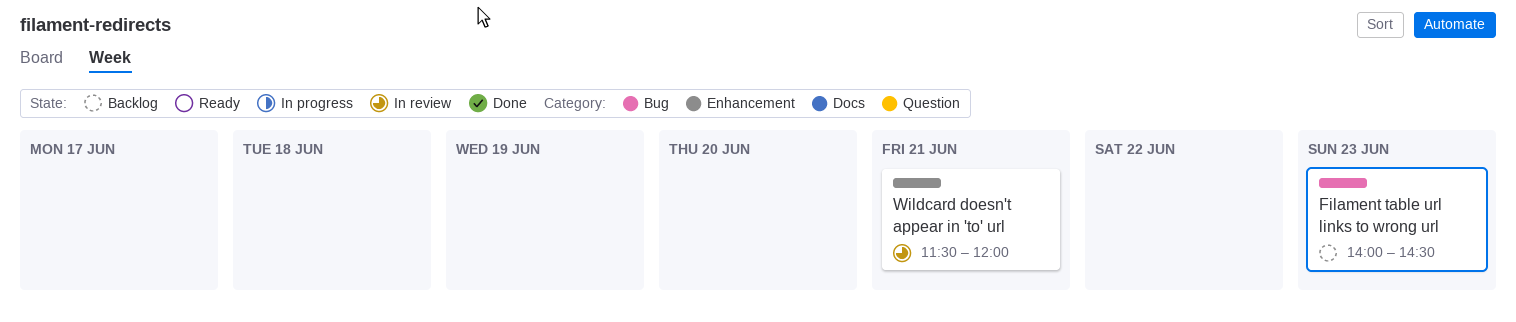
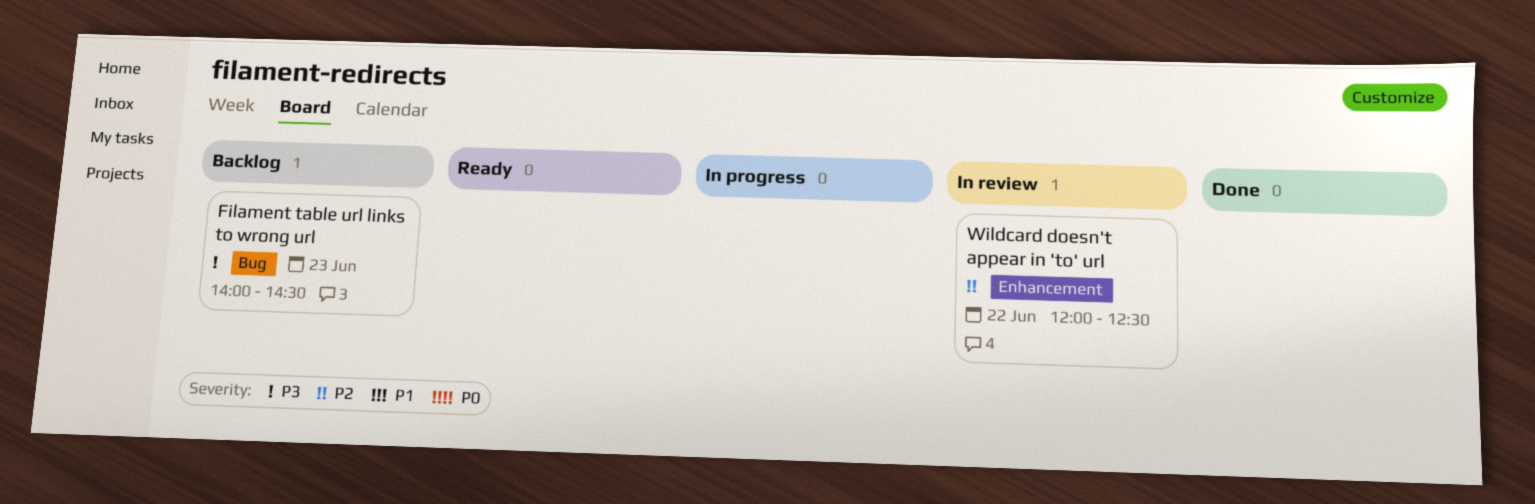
Wildcard doesn't appear in 'to' url, day: Jun 21 -> Jun 22
Wildcard doesn't appear in 'to' url, begins: 11:30 -> 12:00
Wildcard doesn't appear in 'to' url, ends: 12:00 -> 12:30

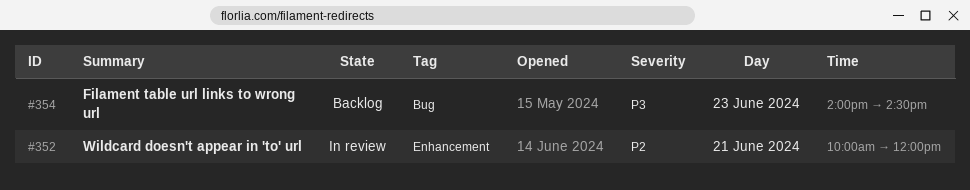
Wildcard doesn't appear in 'to' url, day: Jun 22 -> Jun 21
Wildcard doesn't appear in 'to' url, begins: 12:00 -> 10:00
Wildcard doesn't appear in 'to' url, ends: 12:30 -> 12:00

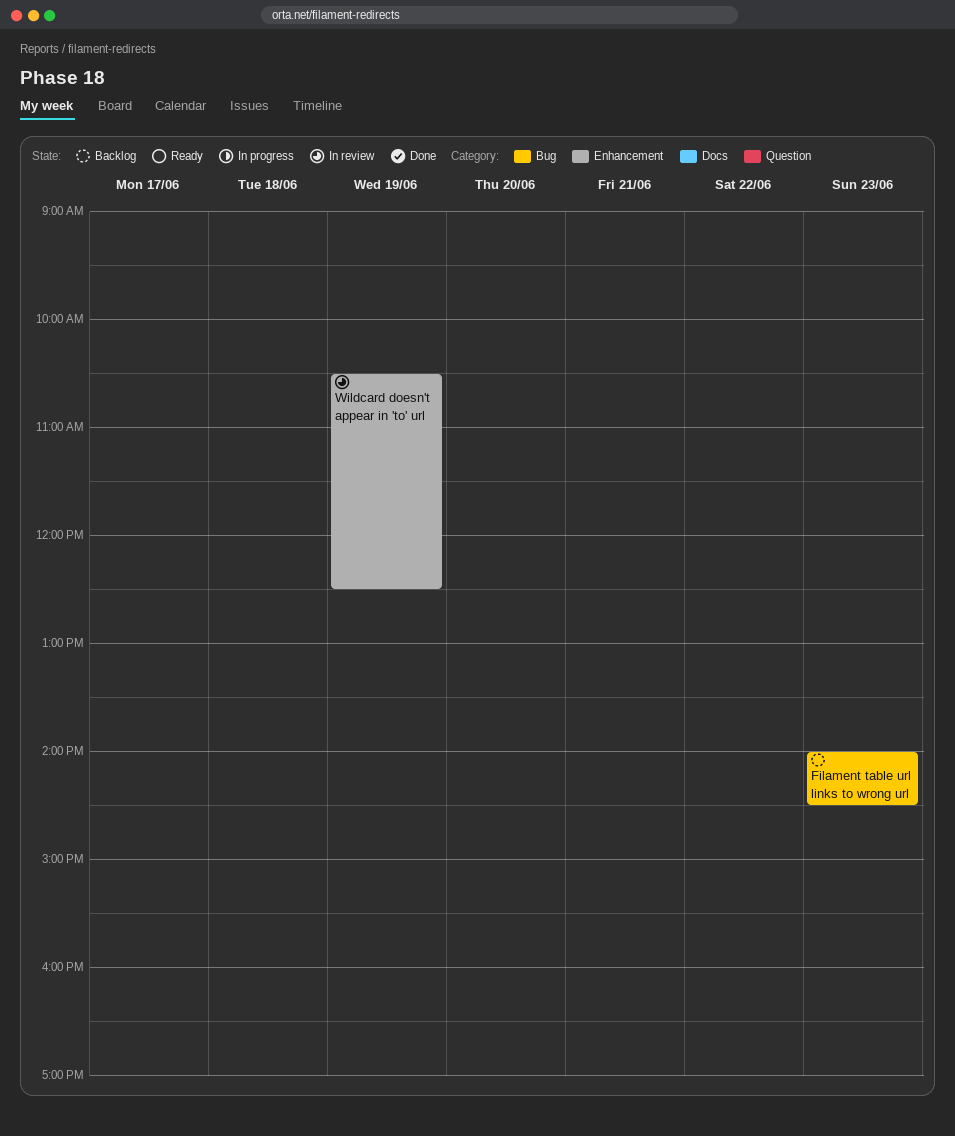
Wildcard doesn't appear in 'to' url, day: Jun 21 -> Jun 19
Wildcard doesn't appear in 'to' url, begins: 10:00 -> 10:30
Wildcard doesn't appear in 'to' url, ends: 12:00 -> 12:30

